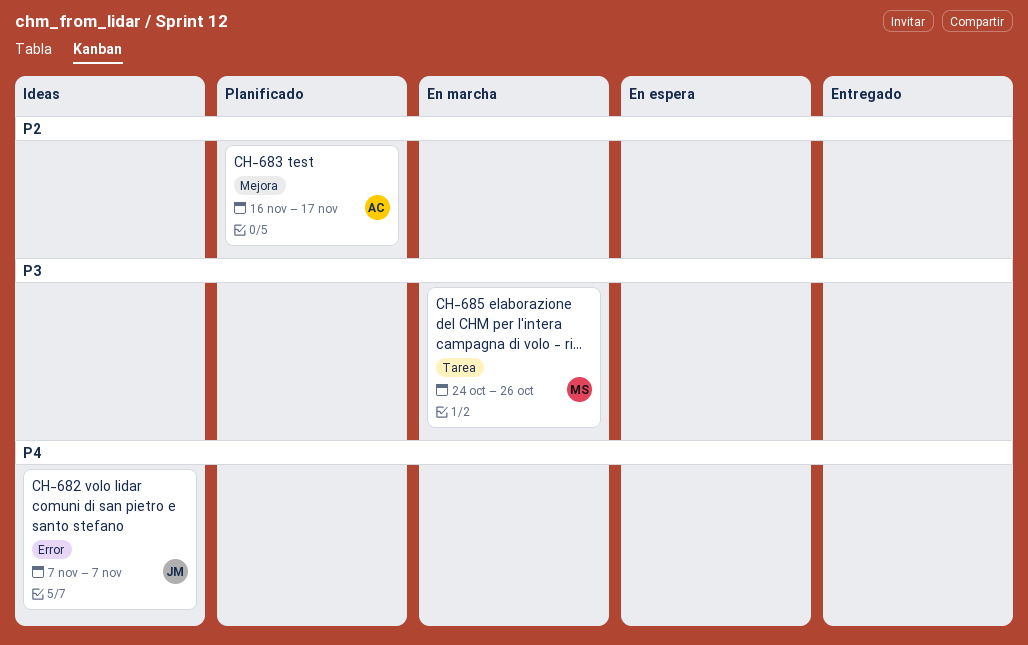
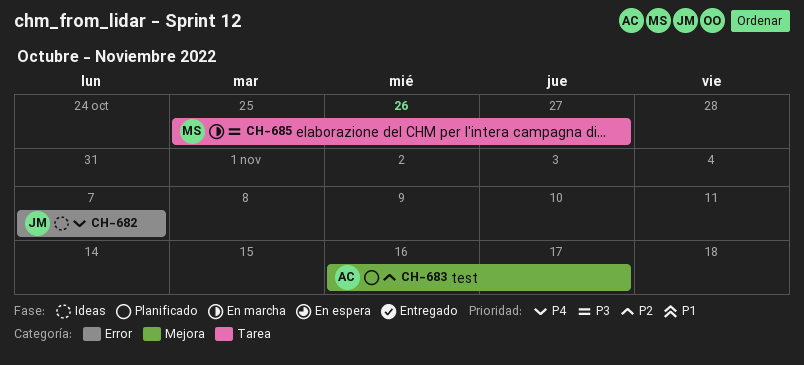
CH-685, start: Oct 24 -> Oct 25
CH-685, due: Oct 26 -> Oct 27

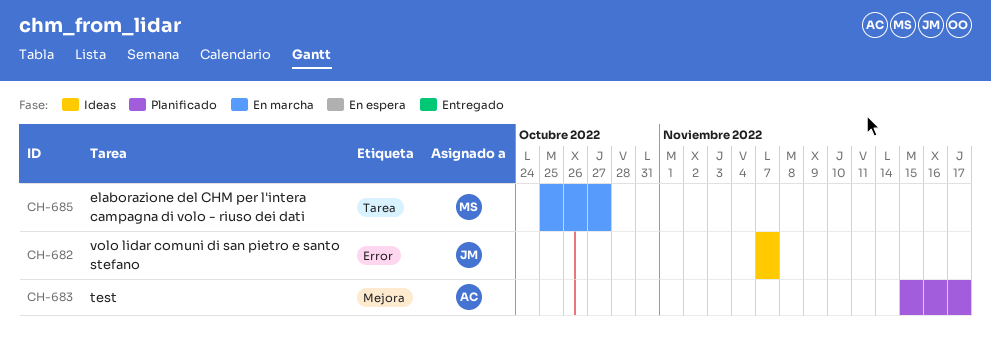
CH-683, start: Nov 16 -> Nov 15

